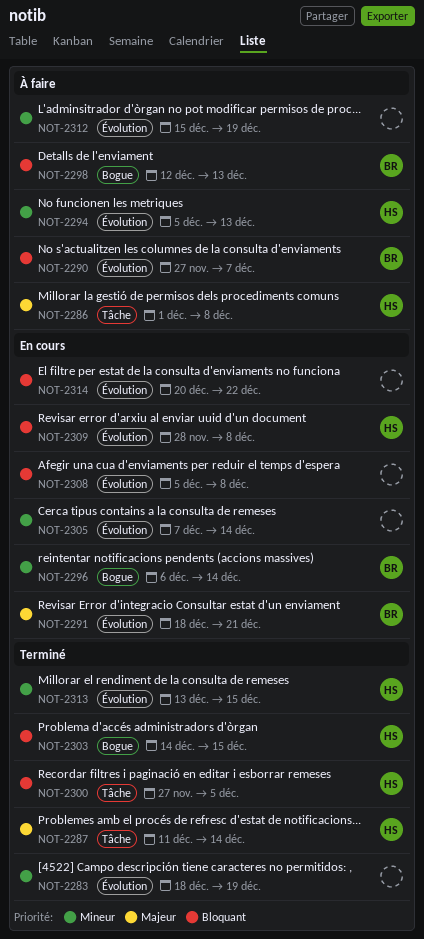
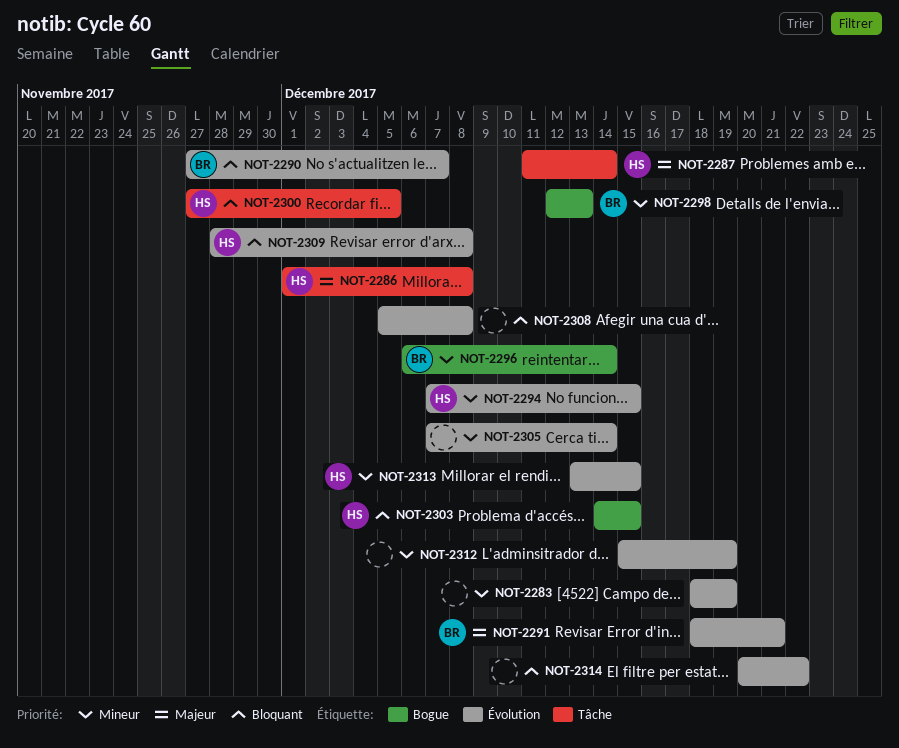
NOT-2294, start: Dec 5 -> Dec 7
NOT-2294, due: Dec 13 -> Dec 15
NOT-2298, priority: Bloquant -> Mineur

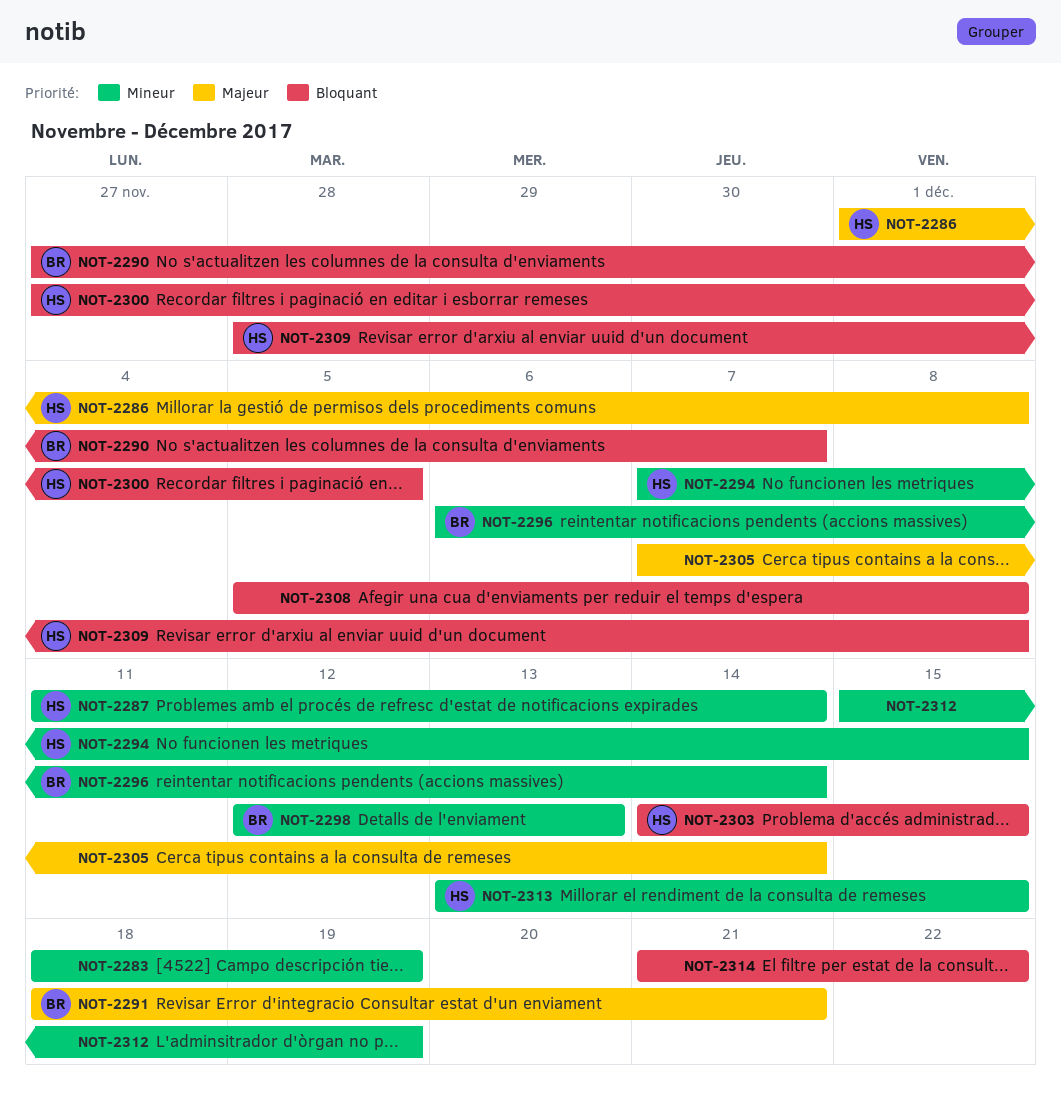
NOT-2287, priority: Majeur -> Mineur
NOT-2305, priority: Mineur -> Majeur
NOT-2314, start: Dec 20 -> Dec 21

